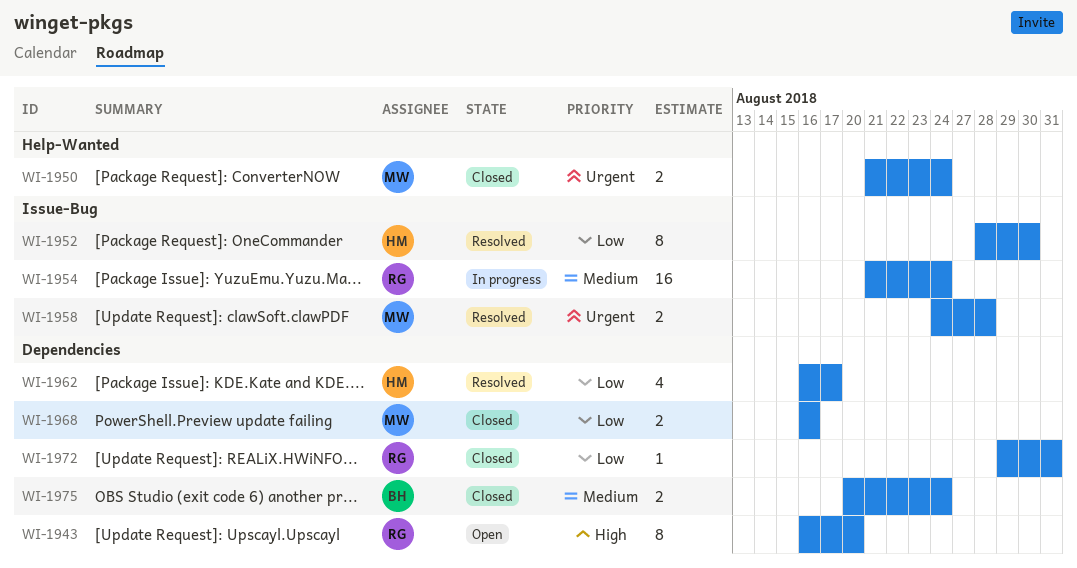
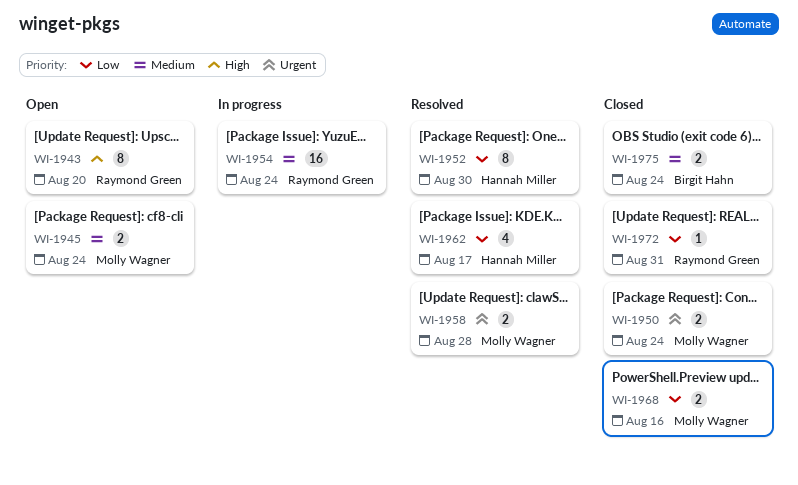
WI-1945: none -> present

